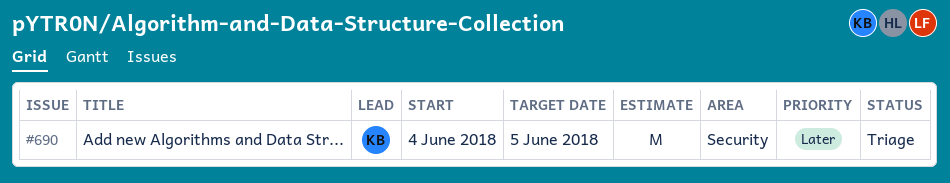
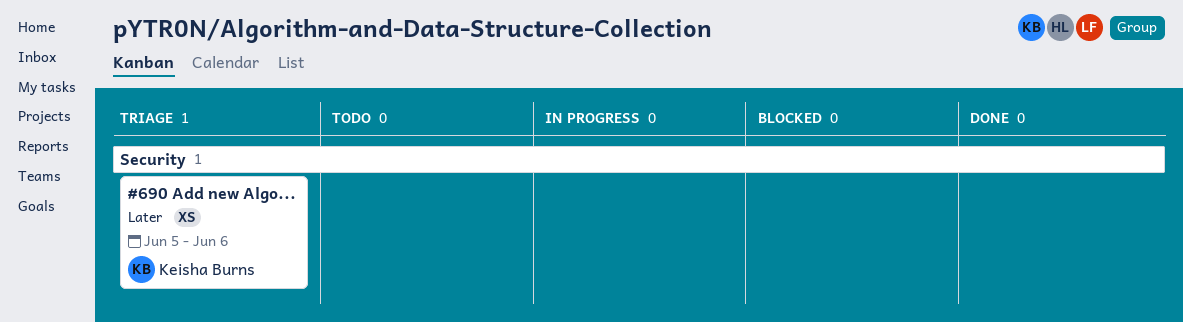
#690, estimate: M -> XS
#690, start: Jun 4 -> Jun 5
#690, due: Jun 5 -> Jun 6

